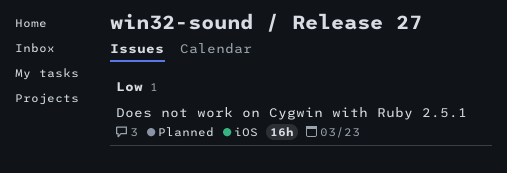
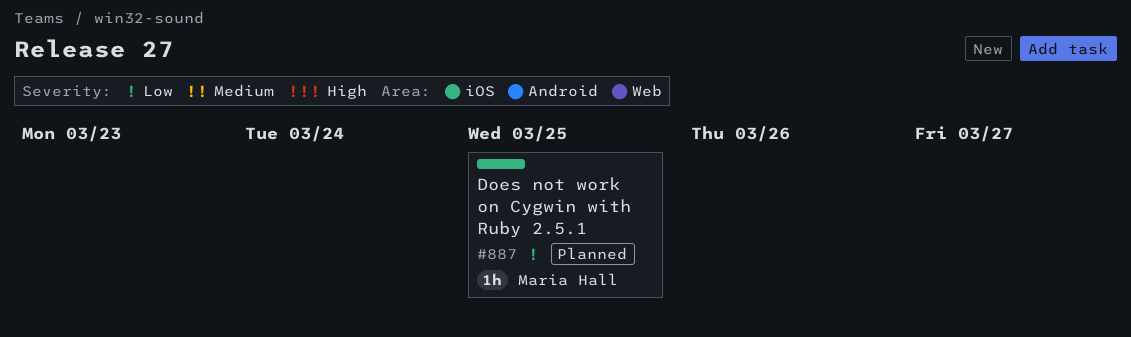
Does not work on Cygwin with Ruby 2.5.1, estimate: 16h -> 1h
Does not work on Cygwin with Ruby 2.5.1, due: Mar 23 -> Mar 25

